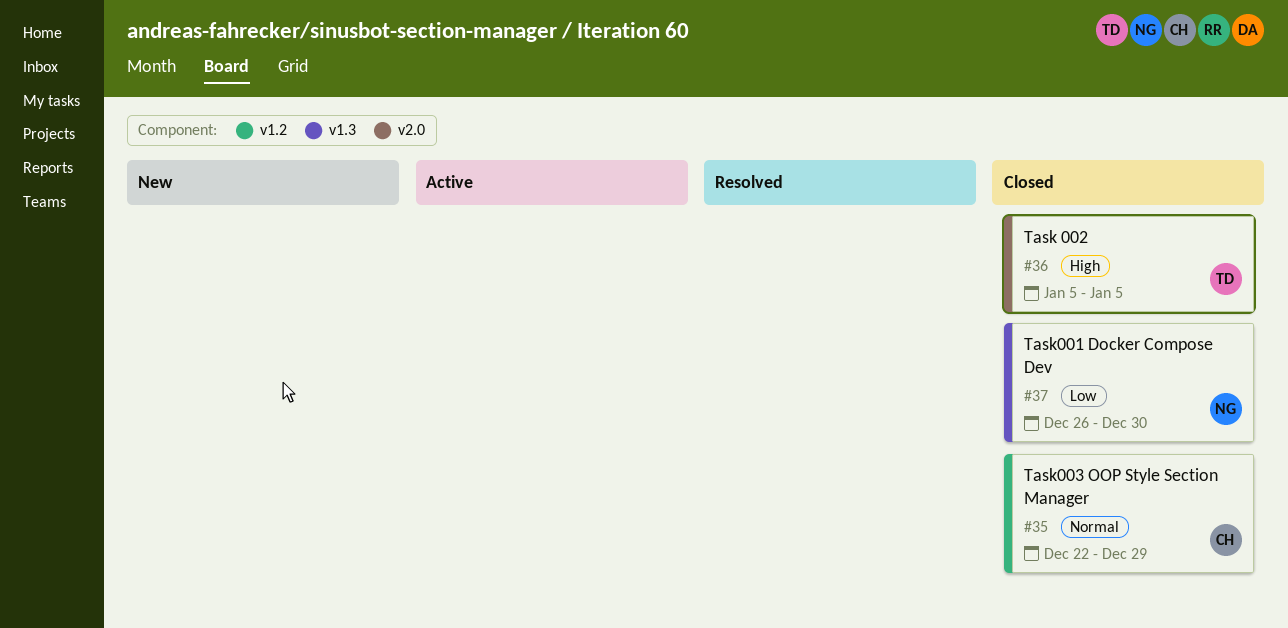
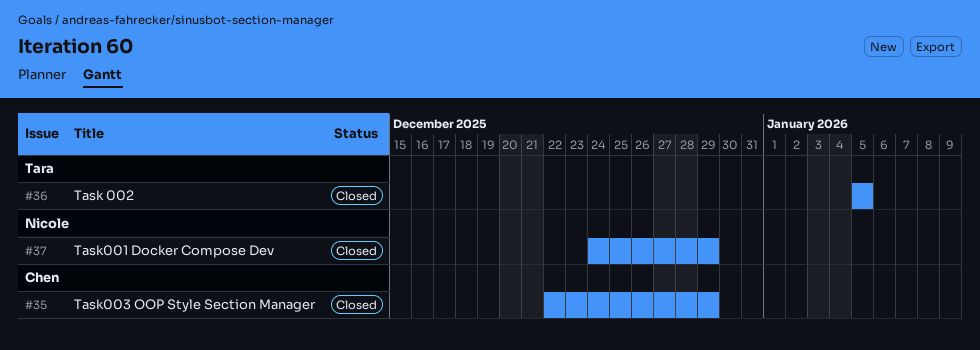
#37, start: Dec 26 -> Dec 24
#37, due: Dec 30 -> Dec 29

